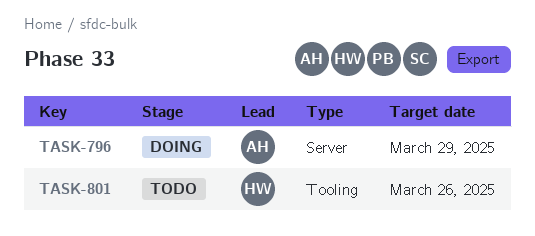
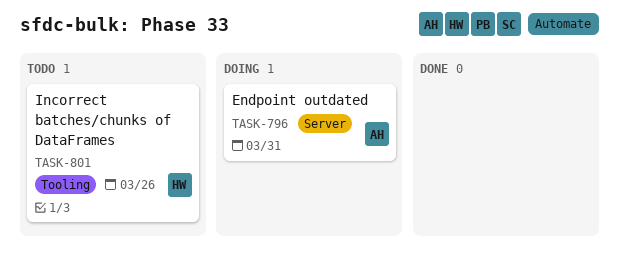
TASK-796, due: Mar 29 -> Mar 31

